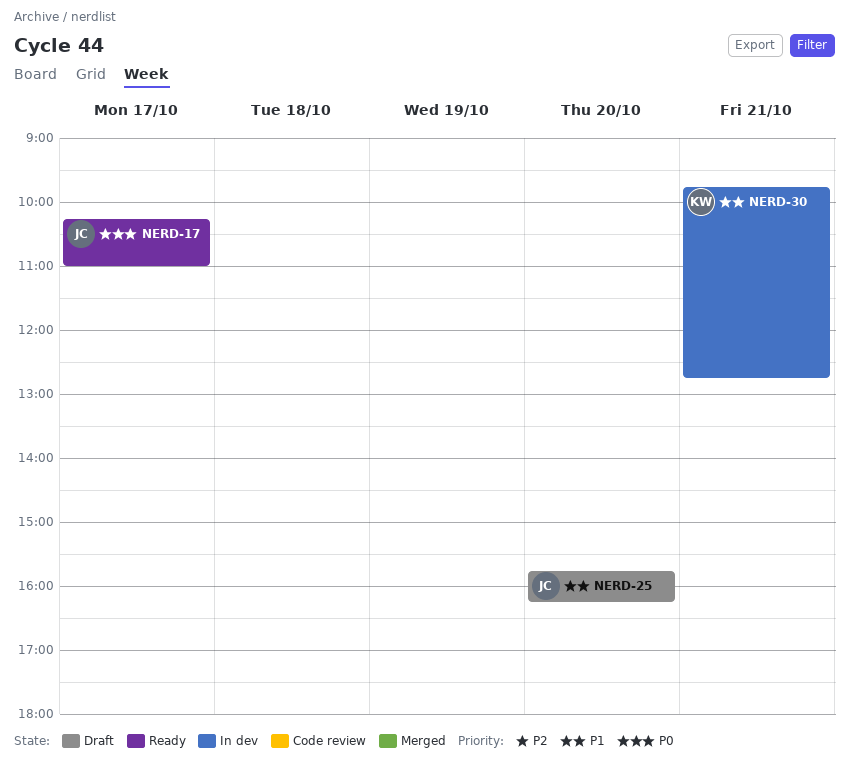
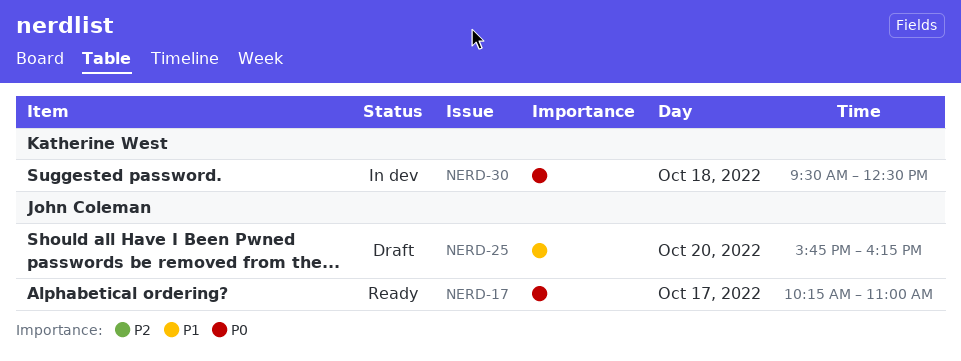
NERD-30, priority: P1 -> P0
NERD-30, day: Oct 21 -> Oct 18
NERD-30, begins: 09:45 -> 09:30
NERD-30, ends: 12:45 -> 12:30

